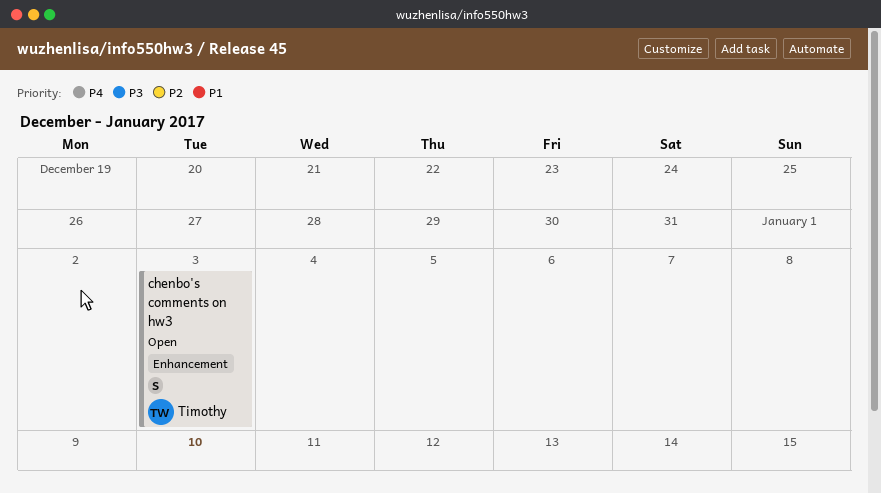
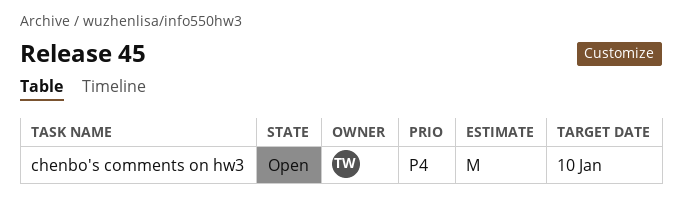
chenbo's comments on hw3, estimate: S -> M
chenbo's comments on hw3, due: Jan 3 -> Jan 10

